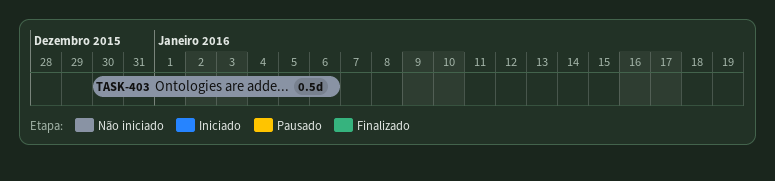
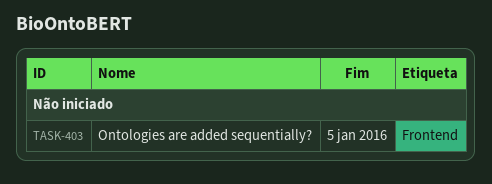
TASK-403, due: Jan 6 -> Jan 5

